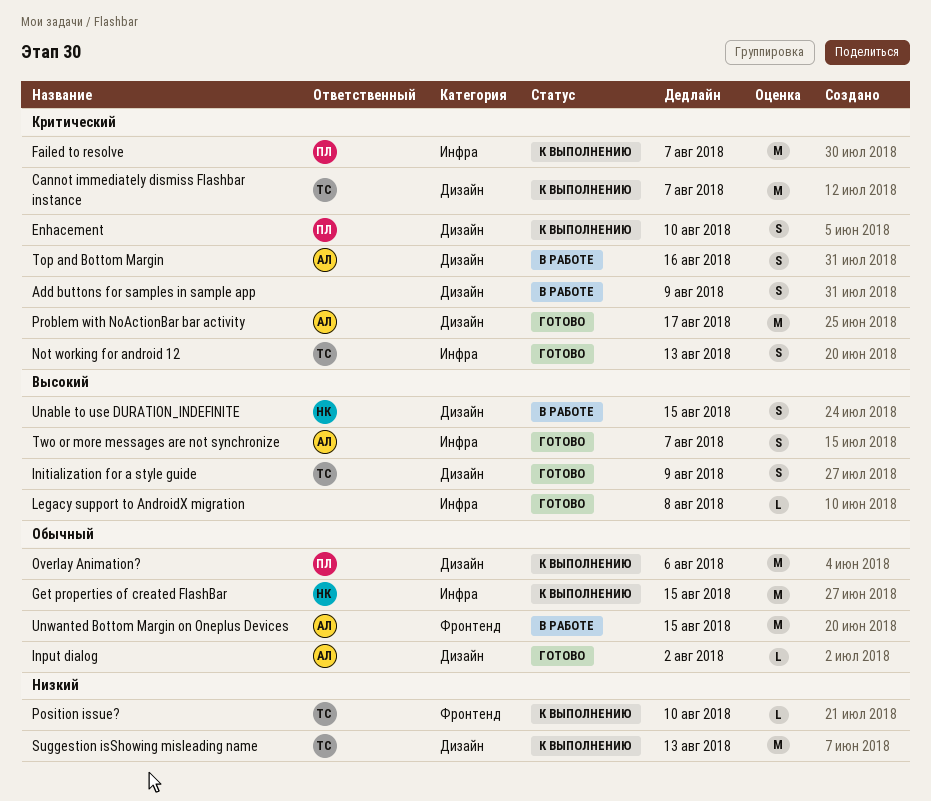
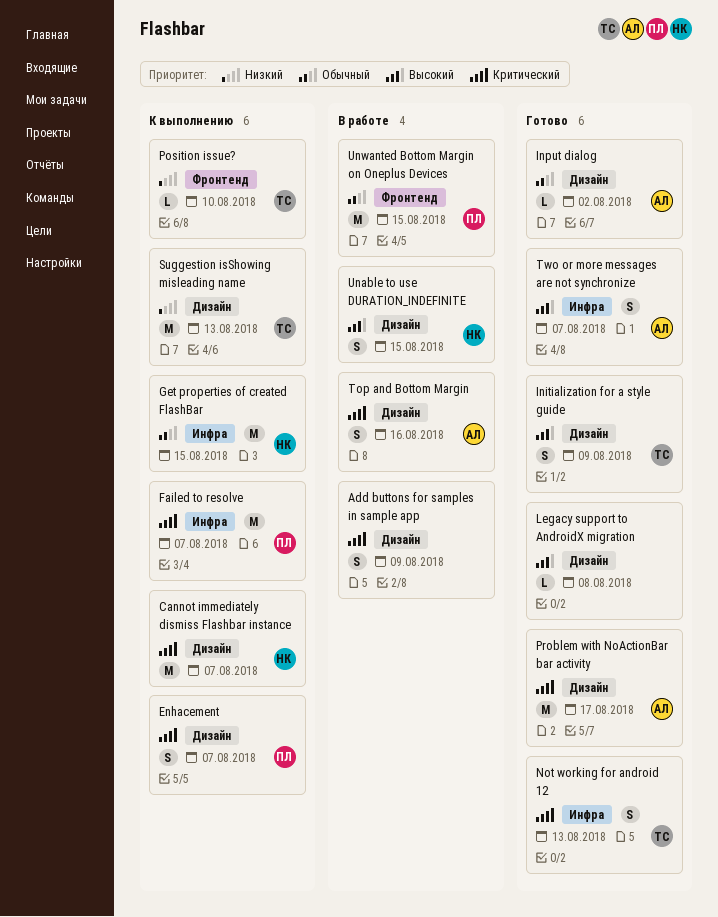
Cannot immediately dismiss Flashbar instance, owner: ТС -> НК
Enhacement, due: Aug 10 -> Aug 7
Legacy support to AndroidX migration, label: Инфра -> Дизайн
Overlay Animation?: present -> none
Unwanted Bottom Margin on Oneplus Devices, owner: АЛ -> ПЛ

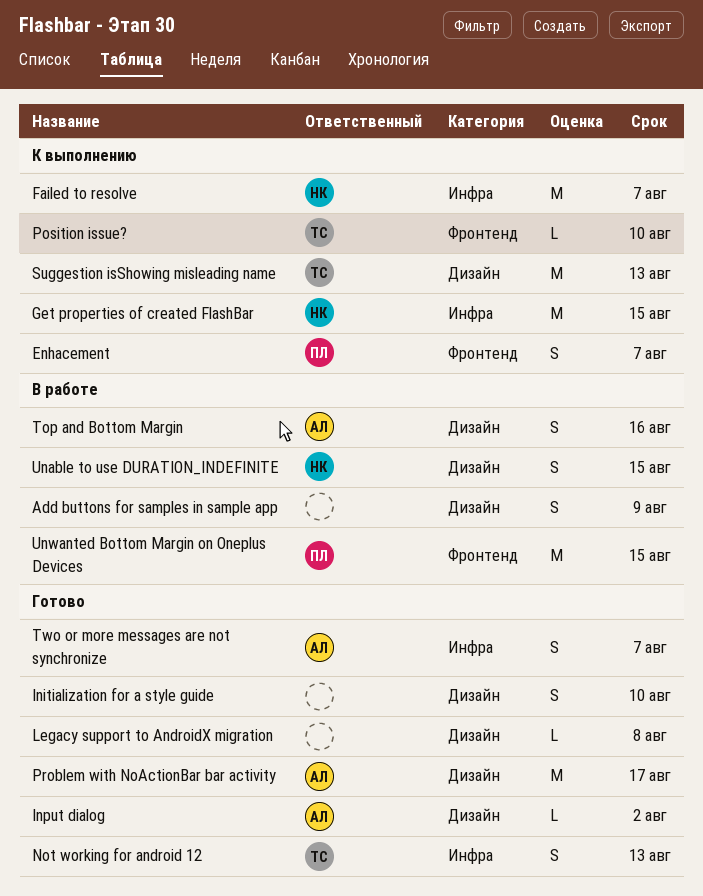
Cannot immediately dismiss Flashbar instance: present -> none
Enhacement, label: Дизайн -> Фронтенд
Failed to resolve, owner: ПЛ -> НК
Initialization for a style guide, owner: ТС -> none
Initialization for a style guide, due: Aug 9 -> Aug 10

